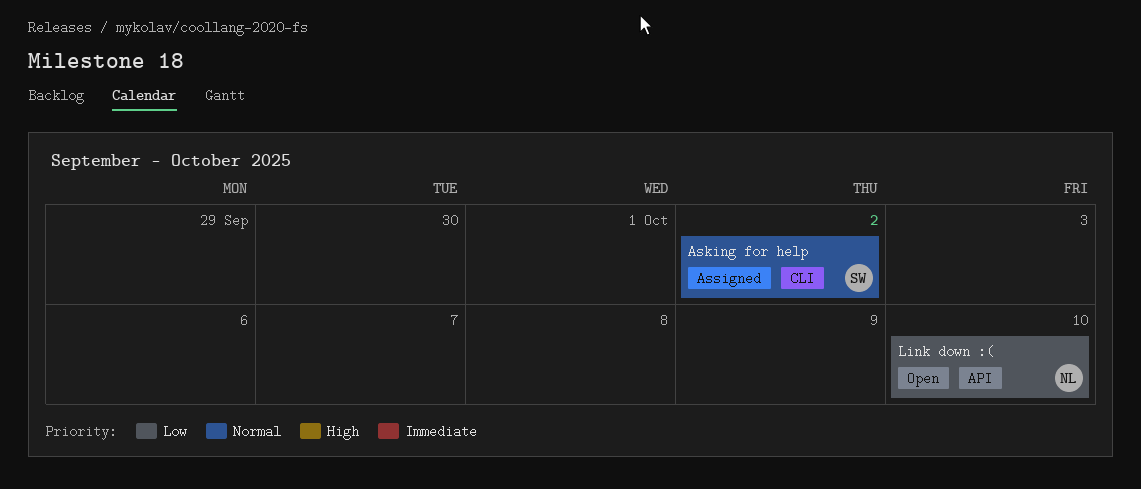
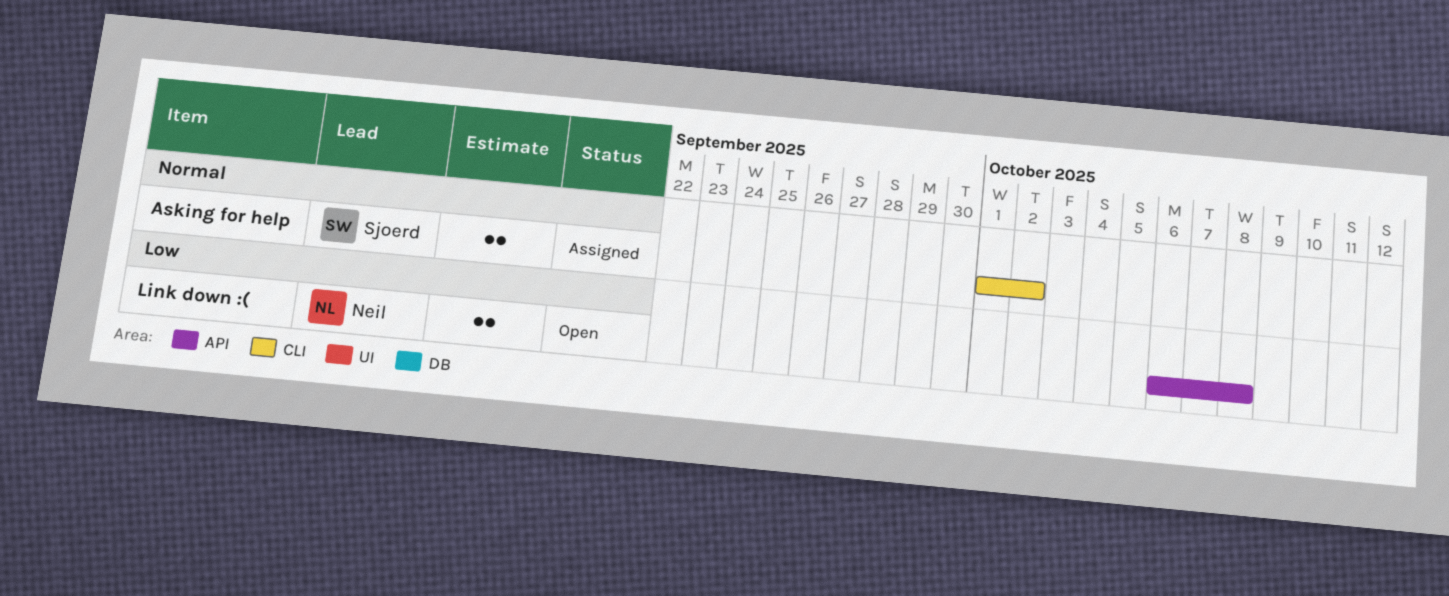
Link down :(, due: Oct 10 -> Oct 8

